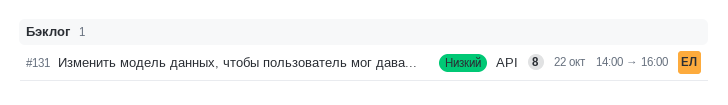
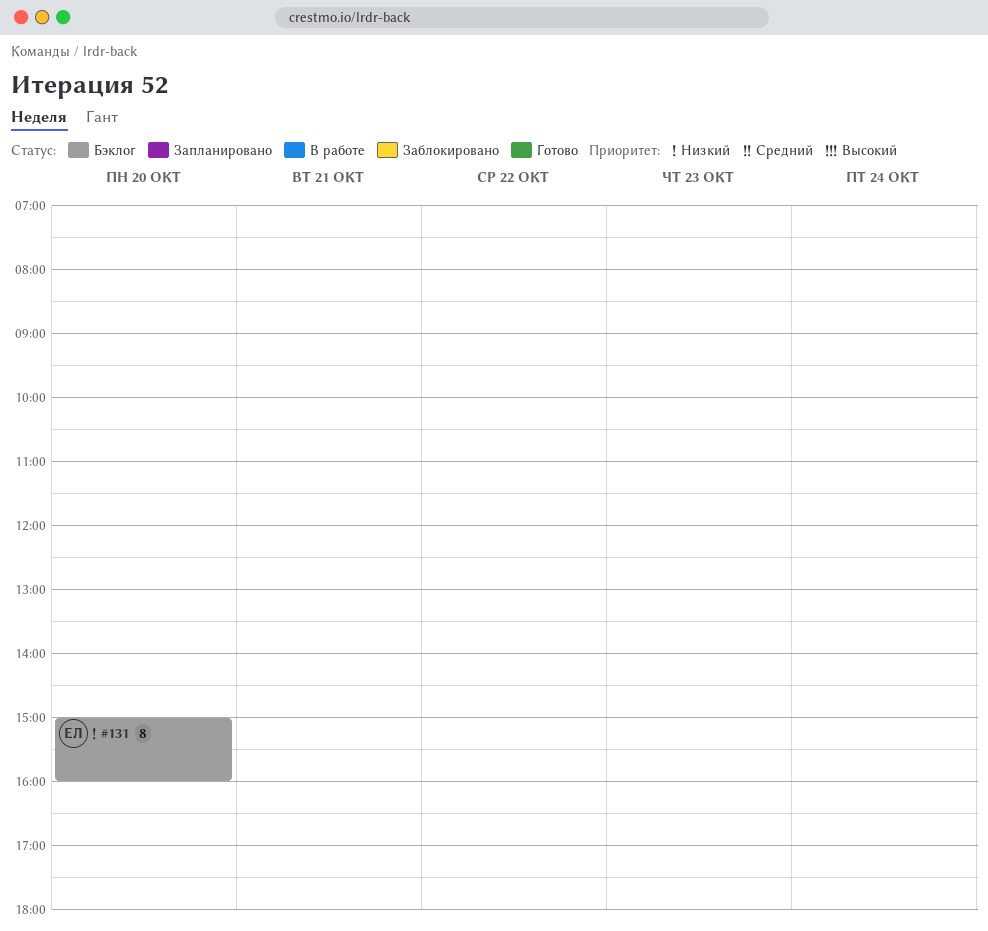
#131, day: Oct 22 -> Oct 20
#131, begins: 14:00 -> 15:00

